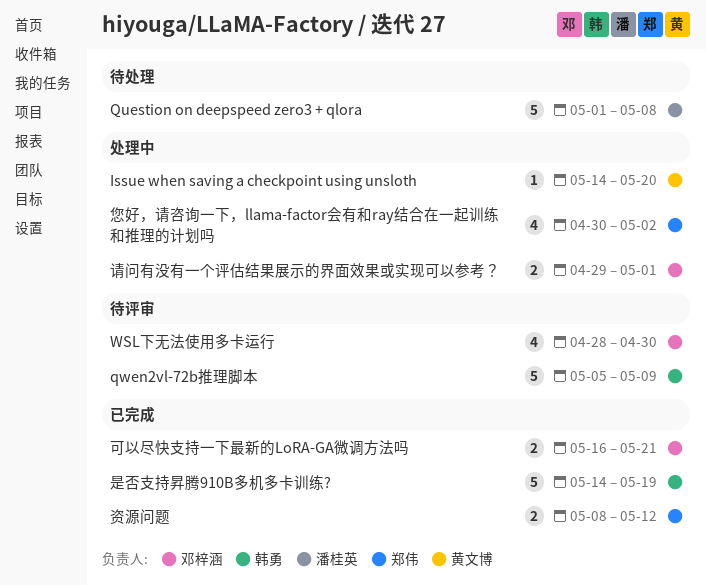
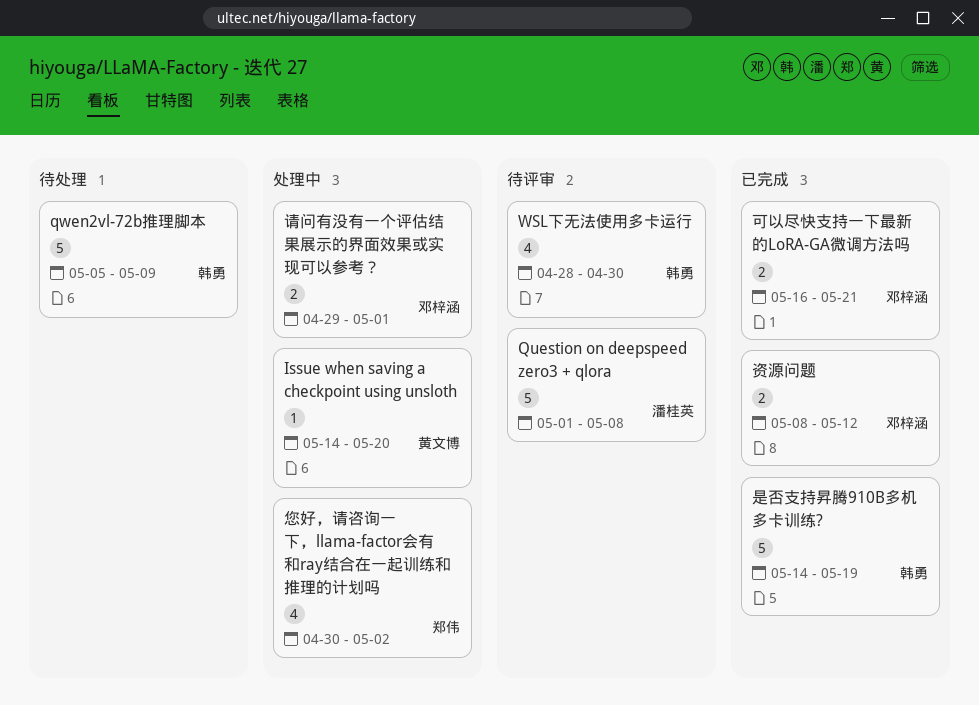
Question on deepspeed zero3 + qlora, status: 待处理 -> 待评审
qwen2vl-72b推理脚本, status: 待评审 -> 待处理
WSL下无法使用多卡运行, owner: 邓梓涵 -> 韩勇
资源问题, owner: 郑伟 -> 邓梓涵

